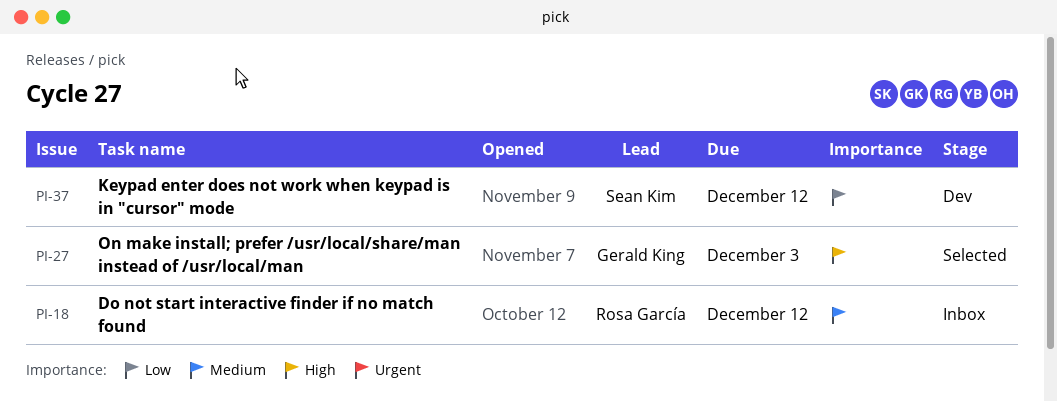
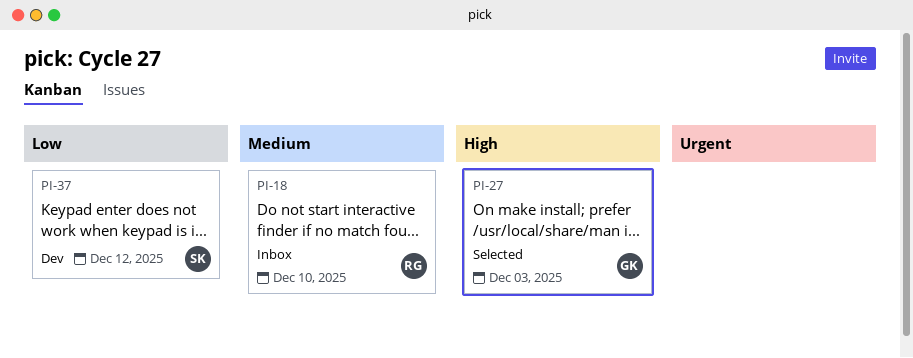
PI-18, due: Dec 12 -> Dec 10

